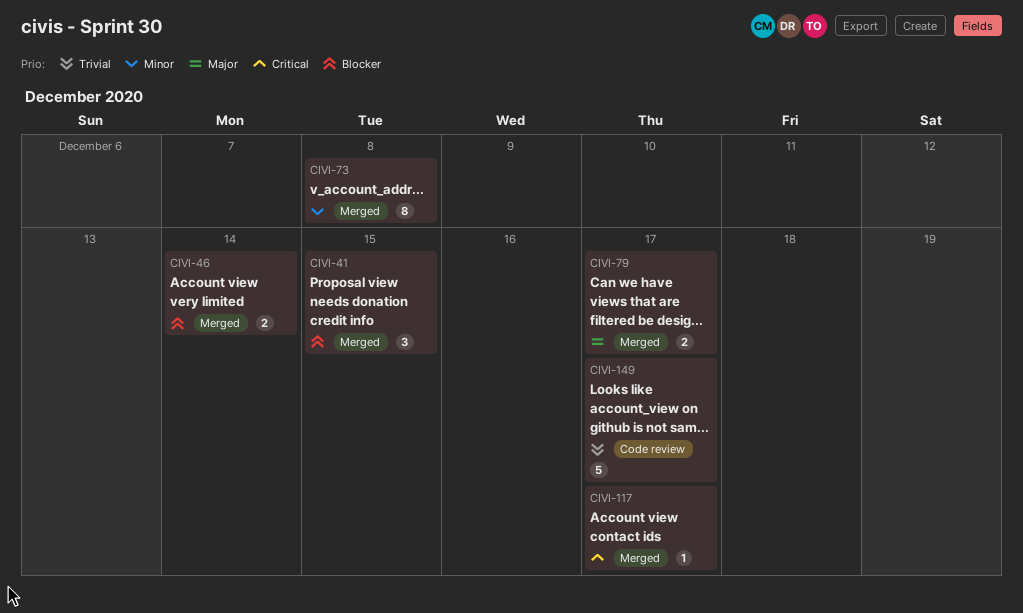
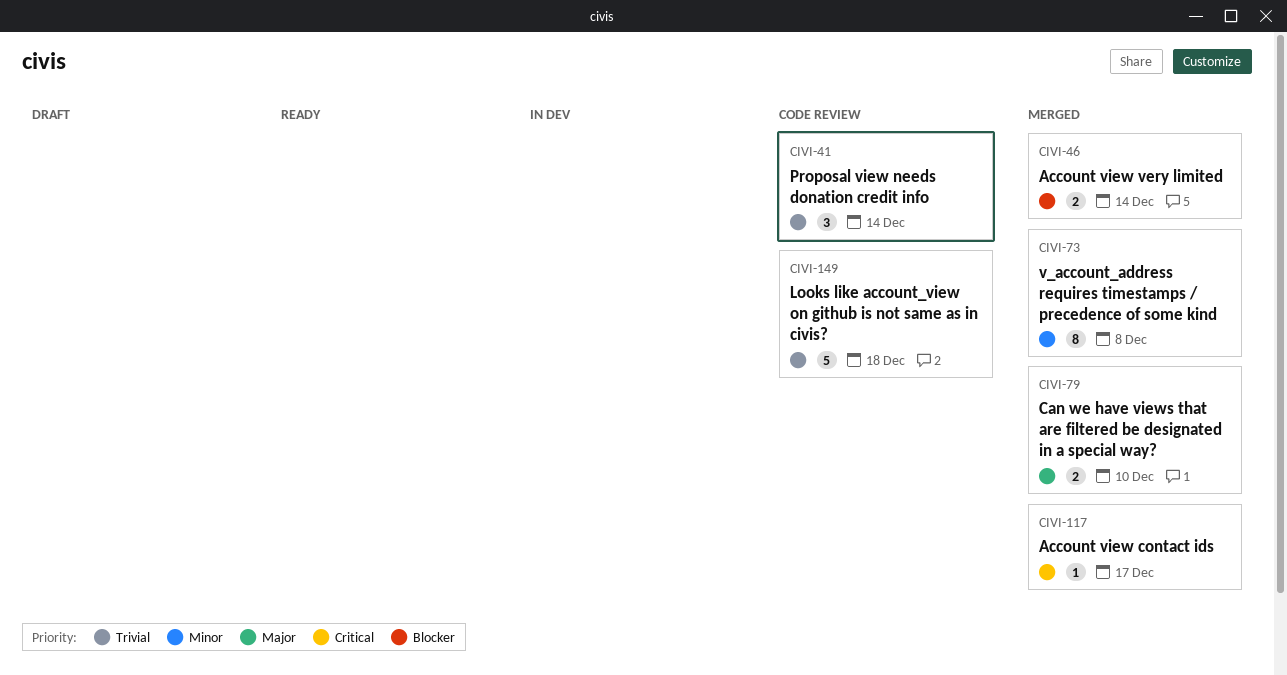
CIVI-41, status: Merged -> Code review
CIVI-41, priority: Blocker -> Trivial
CIVI-41, due: Dec 15 -> Dec 14
CIVI-79, due: Dec 17 -> Dec 10
CIVI-149, due: Dec 17 -> Dec 18

